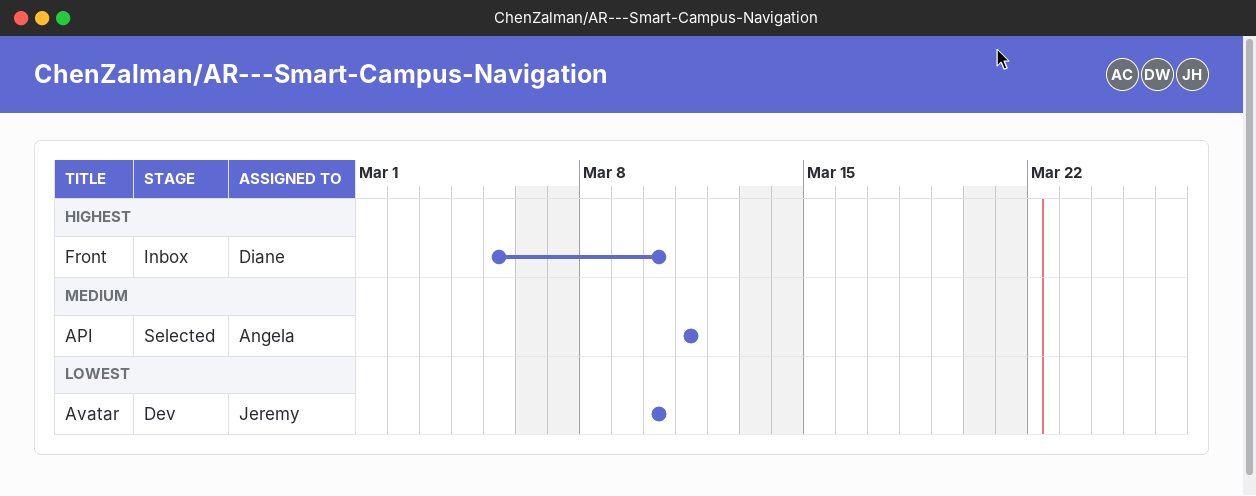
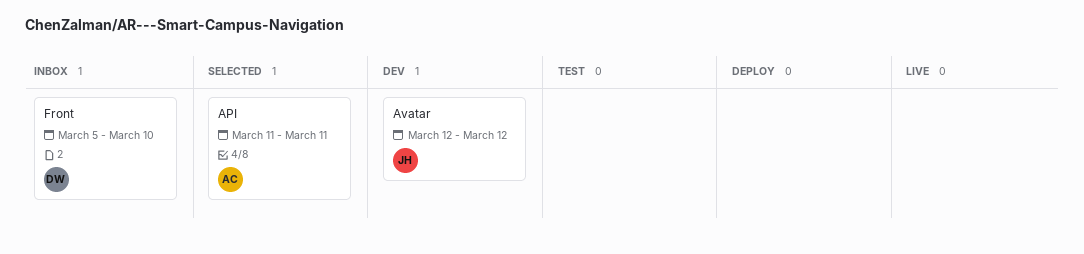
Avatar, start: Mar 10 -> Mar 12
Avatar, due: Mar 10 -> Mar 12

